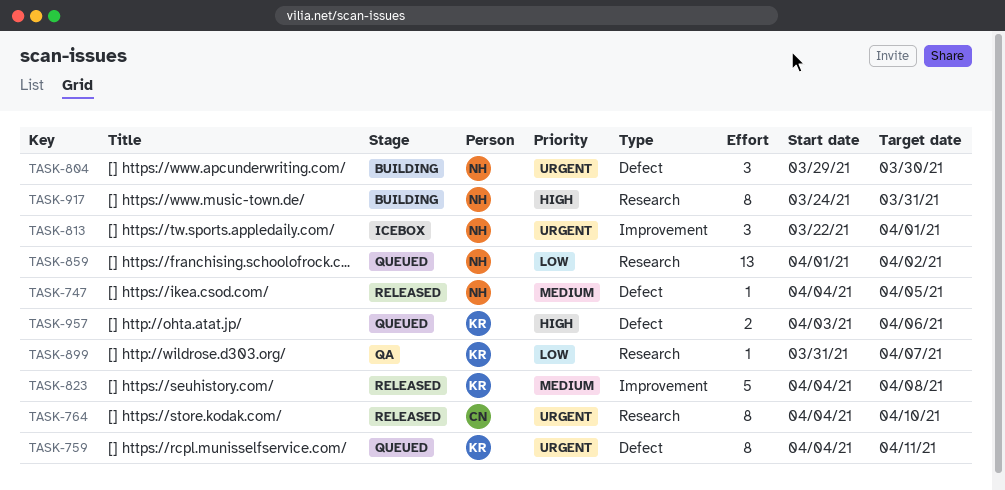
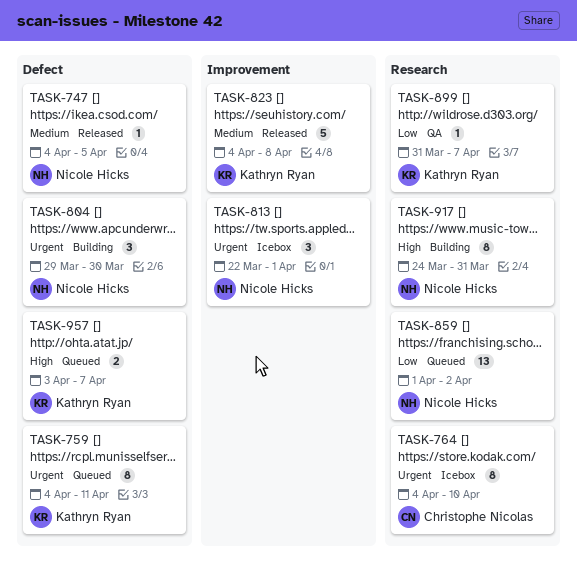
TASK-764, status: Released -> Icebox
TASK-957, due: Apr 6 -> Apr 7

